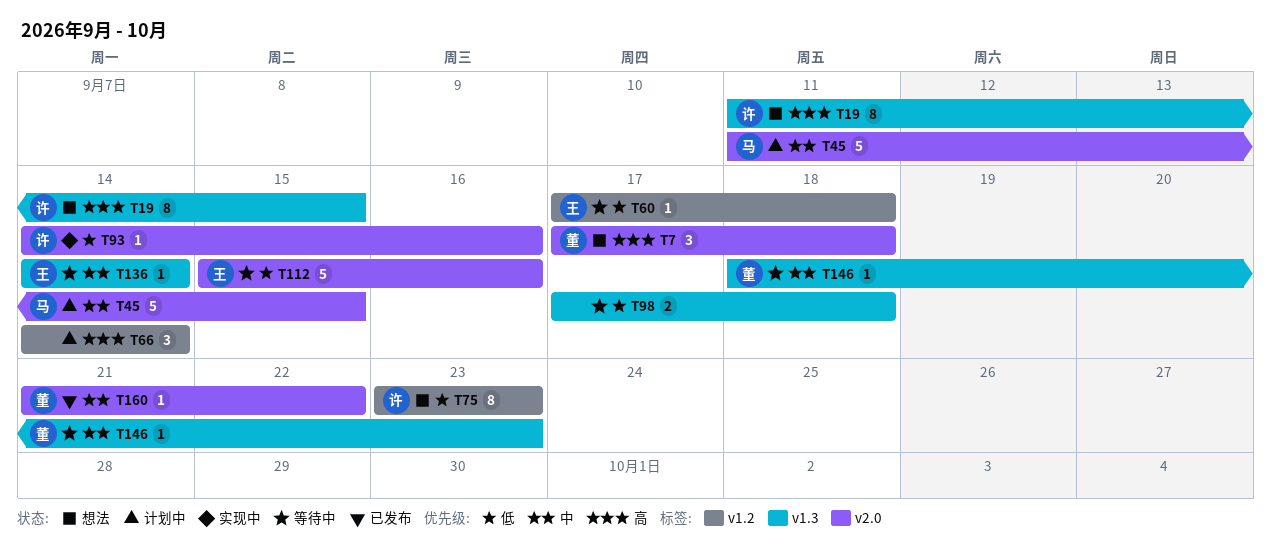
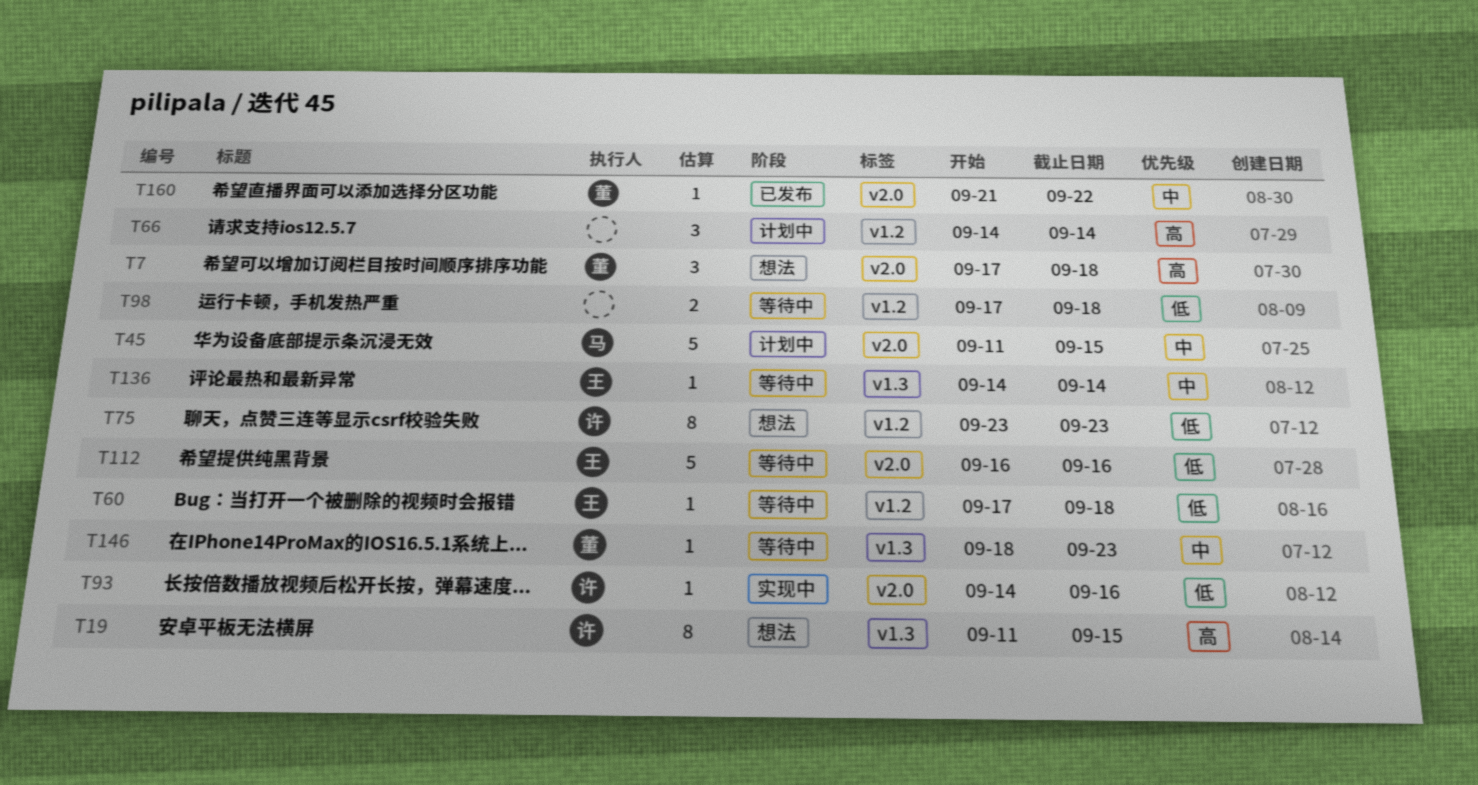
T98, label: v1.3 -> v1.2
T112, start: Sep 15 -> Sep 16

